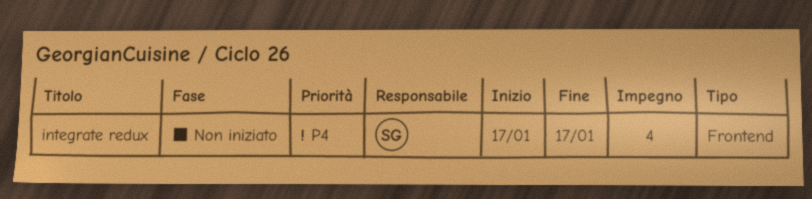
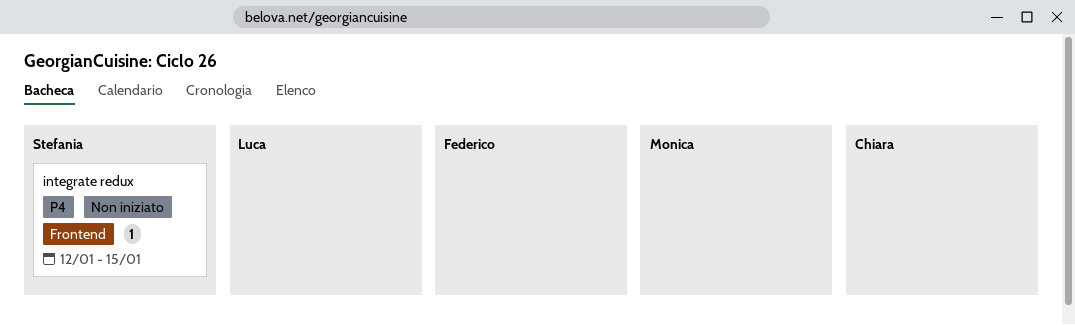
integrate redux, estimate: 4 -> 1
integrate redux, start: Jan 17 -> Jan 12
integrate redux, due: Jan 17 -> Jan 15

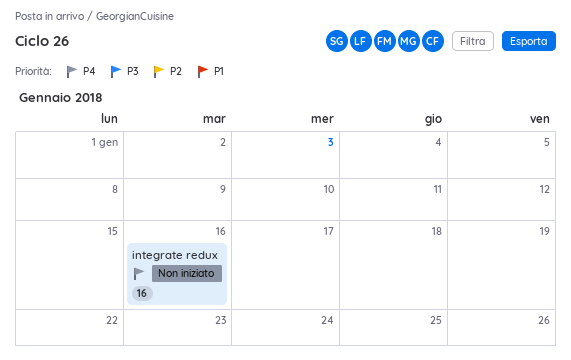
integrate redux, estimate: 1 -> 16
integrate redux, due: Jan 15 -> Jan 16

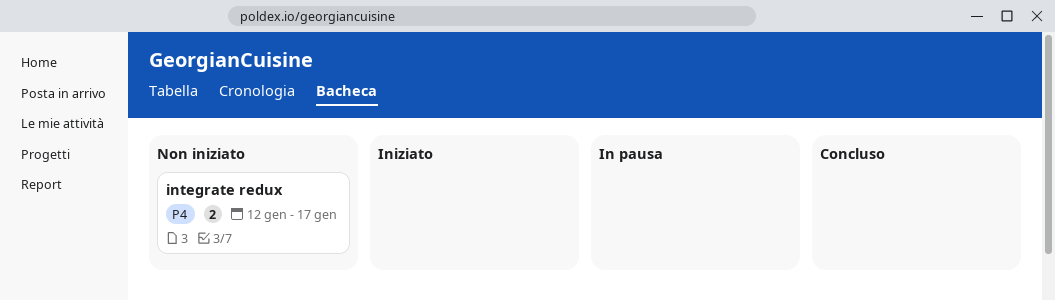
integrate redux, estimate: 16 -> 2
integrate redux, due: Jan 16 -> Jan 17

